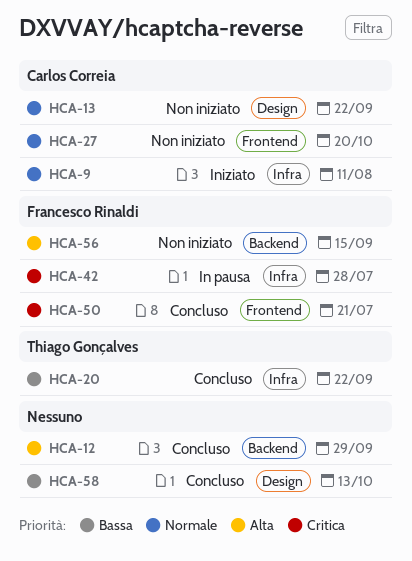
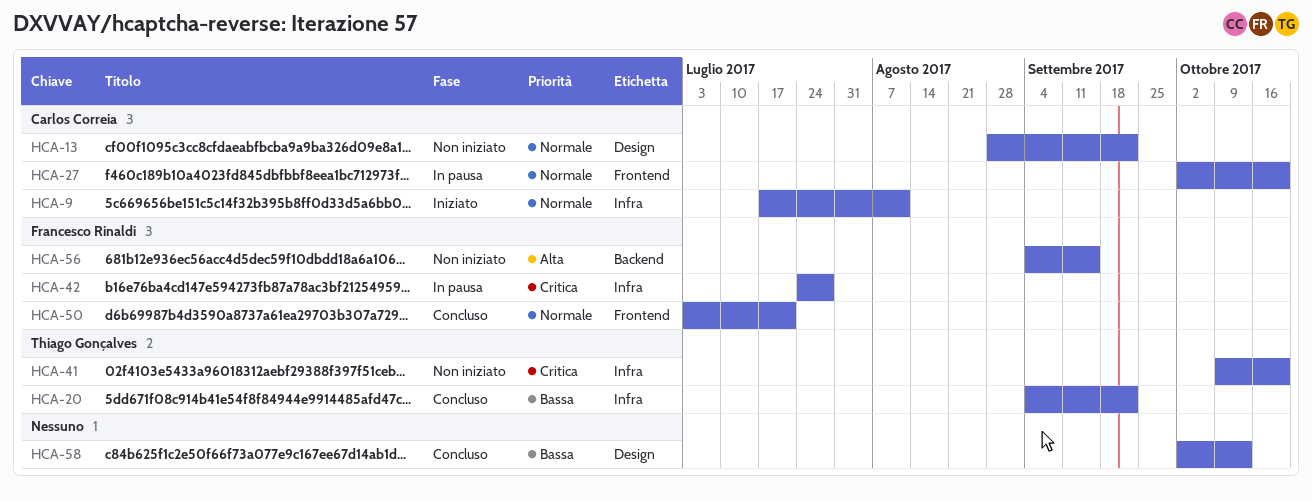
HCA-12: present -> none
HCA-27, status: Non iniziato -> In pausa
HCA-41: none -> present
HCA-50, priority: Critica -> Normale

